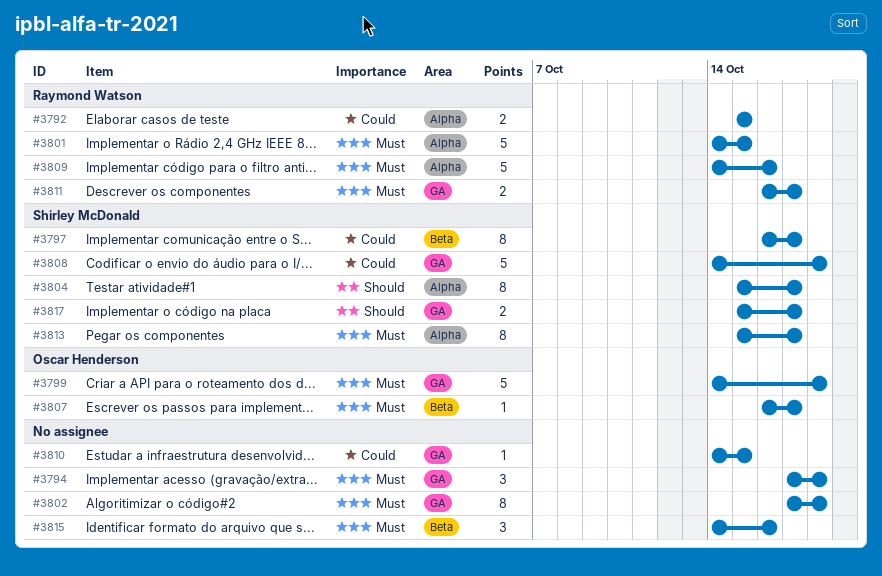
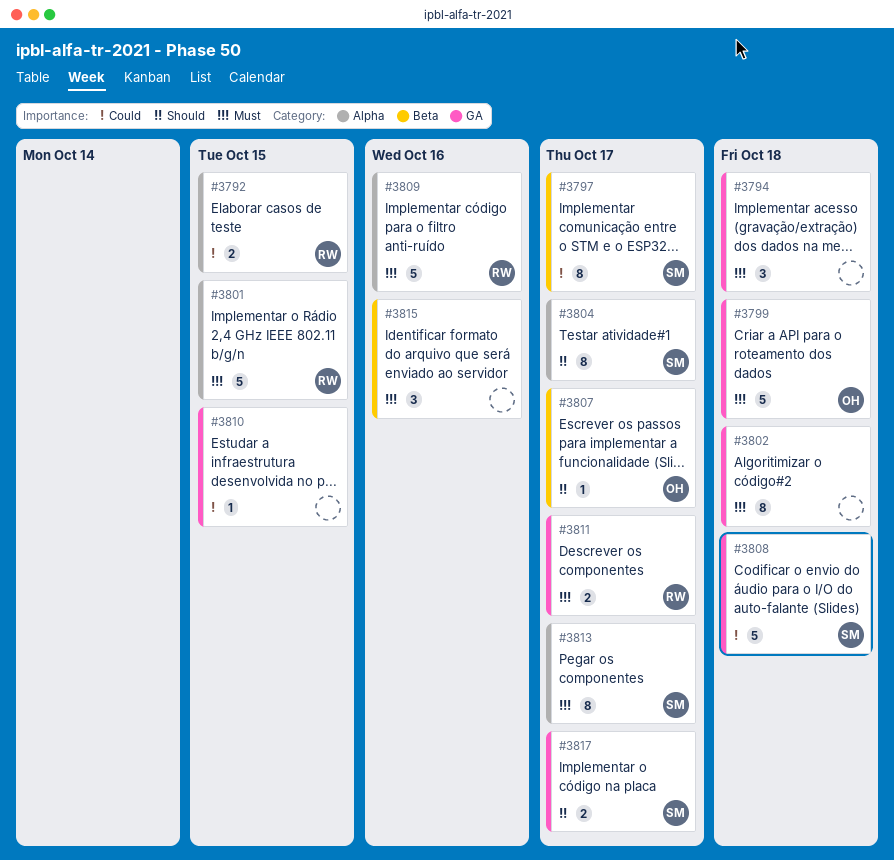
#3807, priority: Must -> Should

